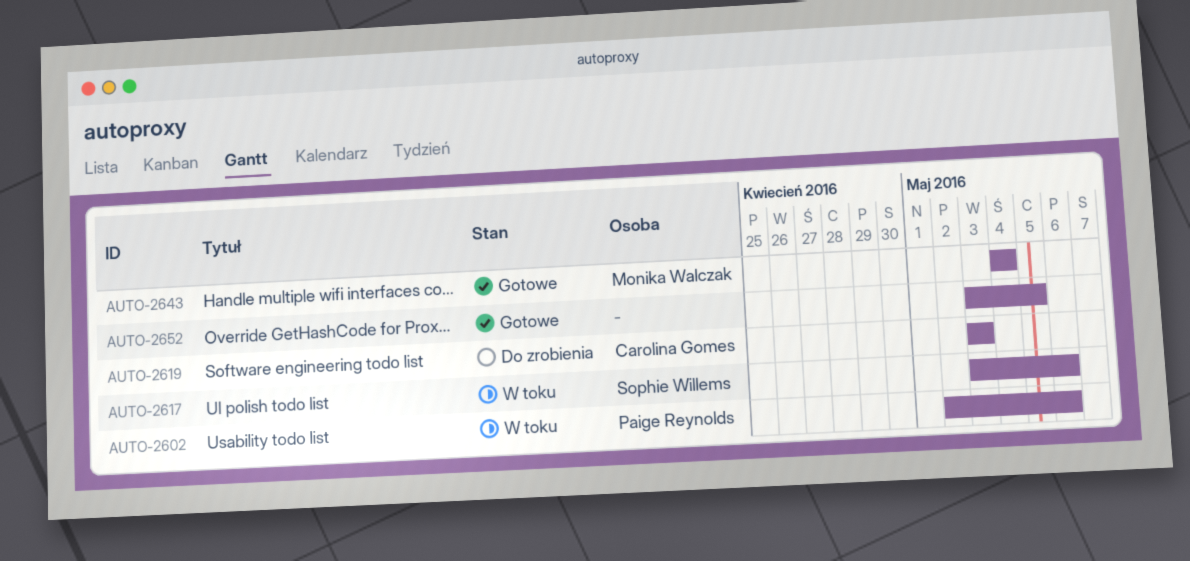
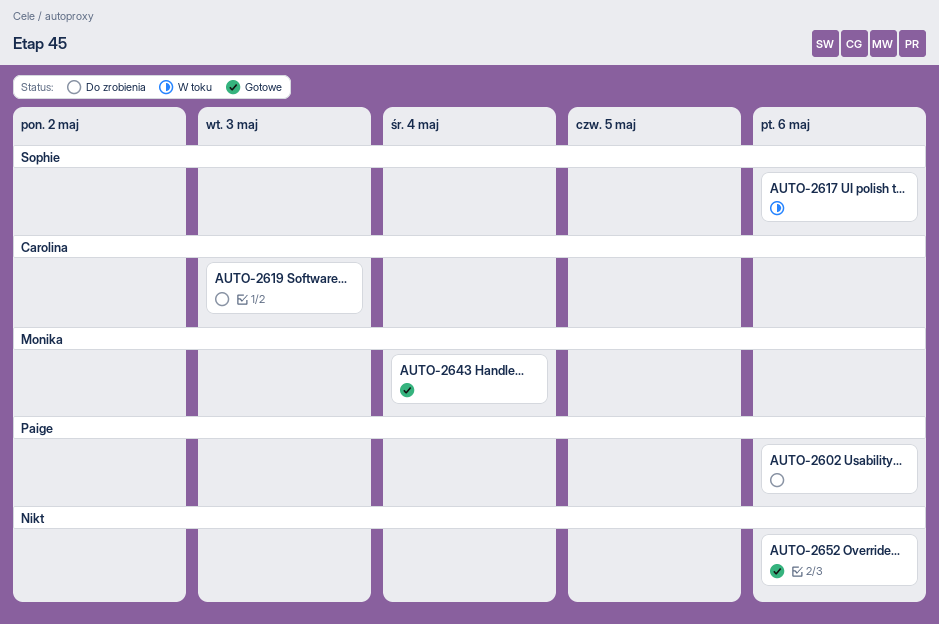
AUTO-2602, status: W toku -> Do zrobienia
AUTO-2652, due: May 5 -> May 6

